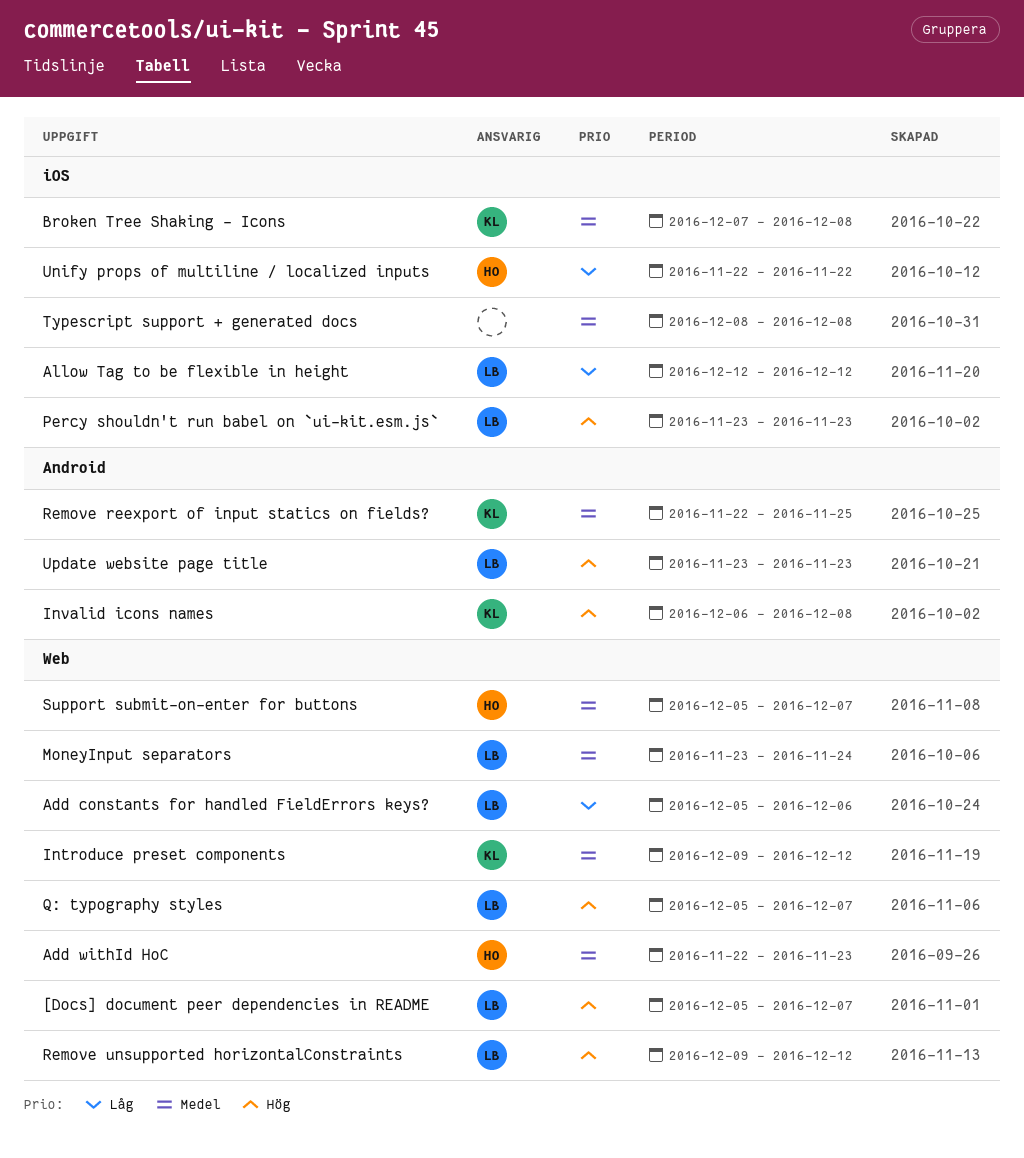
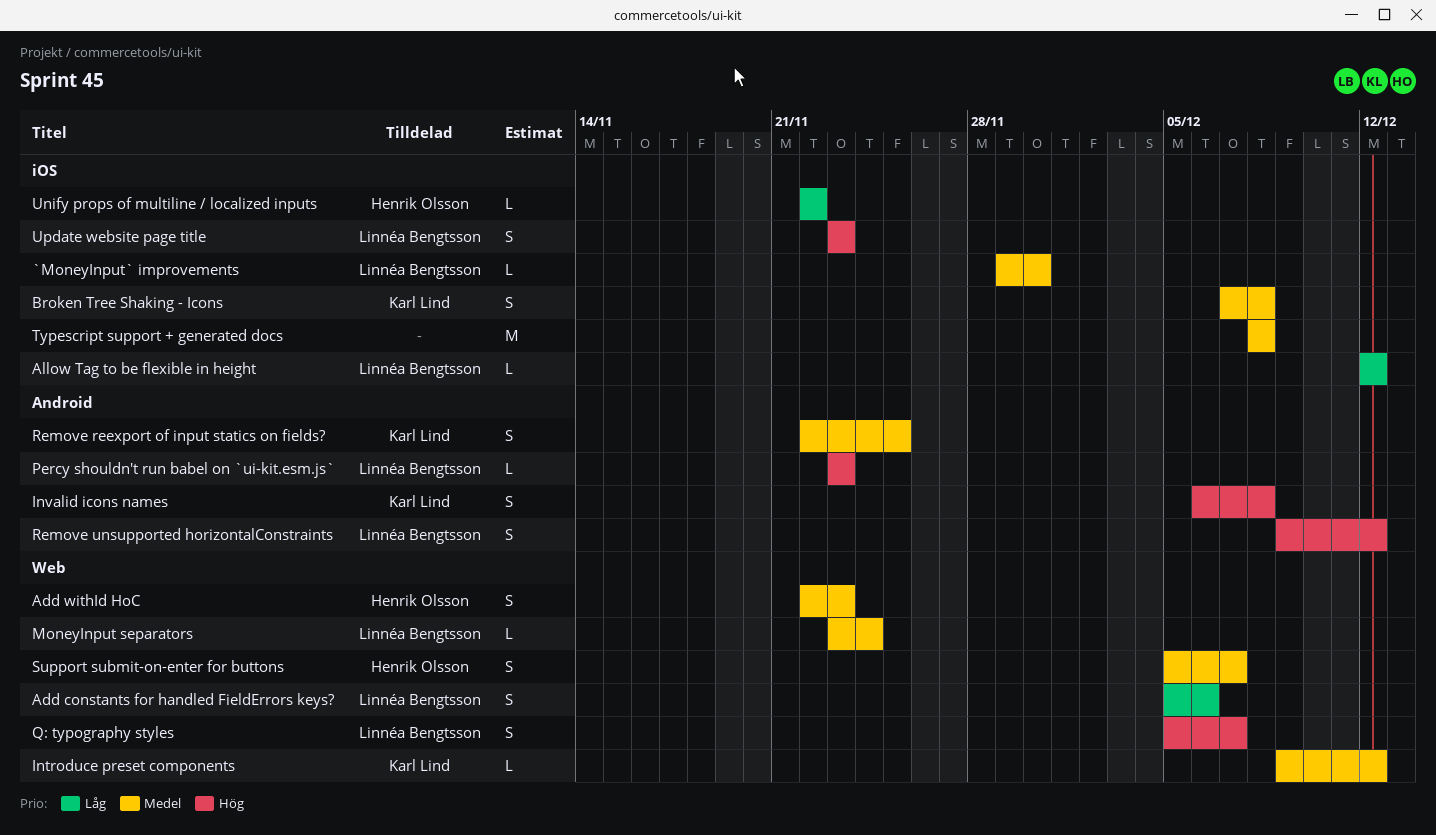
[Docs] document peer dependencies in README: present -> none
`MoneyInput` improvements: none -> present
Percy shouldn't run babel on `ui-kit.esm.js`, label: iOS -> Android
Remove unsupported horizontalConstraints, label: Web -> Android
Update website page title, label: Android -> iOS

